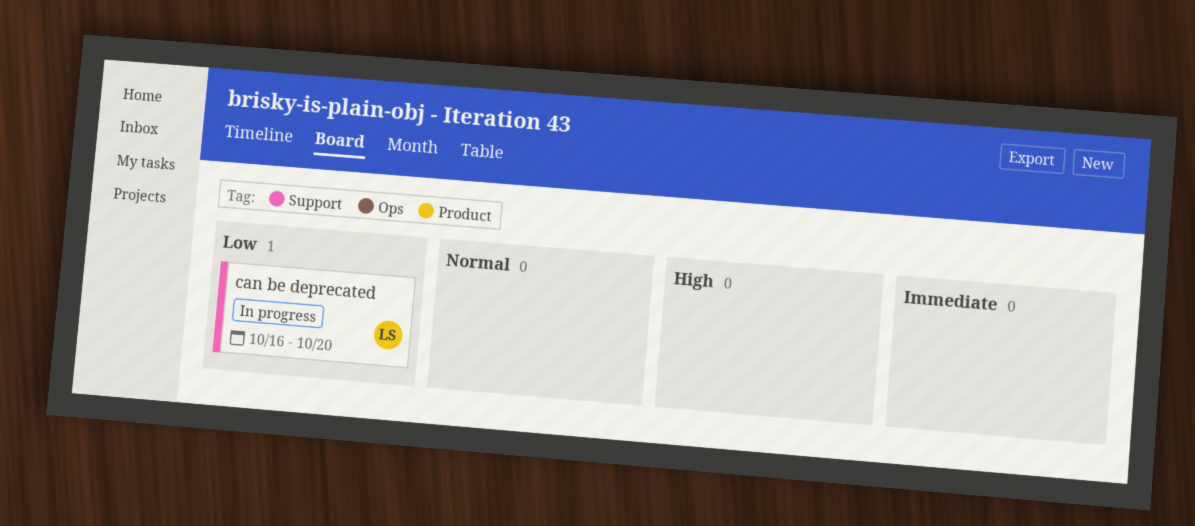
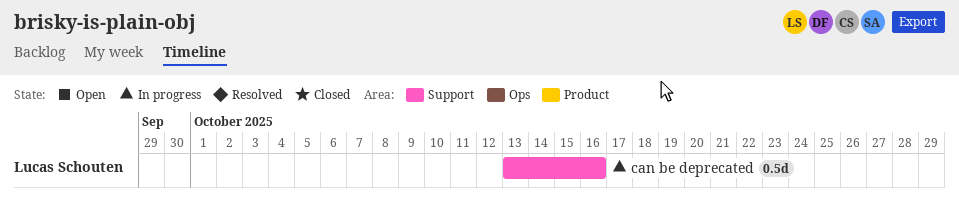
can be deprecated, start: Oct 16 -> Oct 13
can be deprecated, due: Oct 20 -> Oct 16

